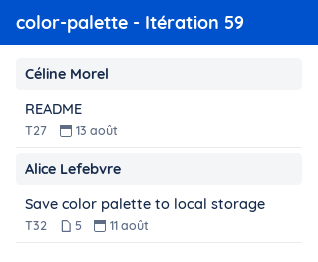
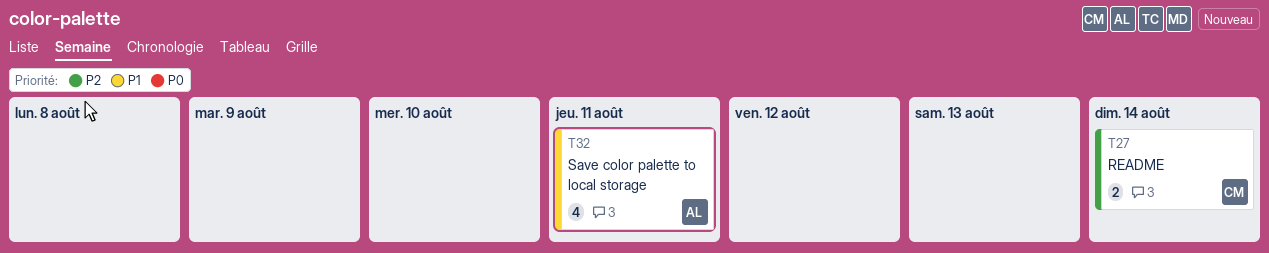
T27, due: Aug 13 -> Aug 14

